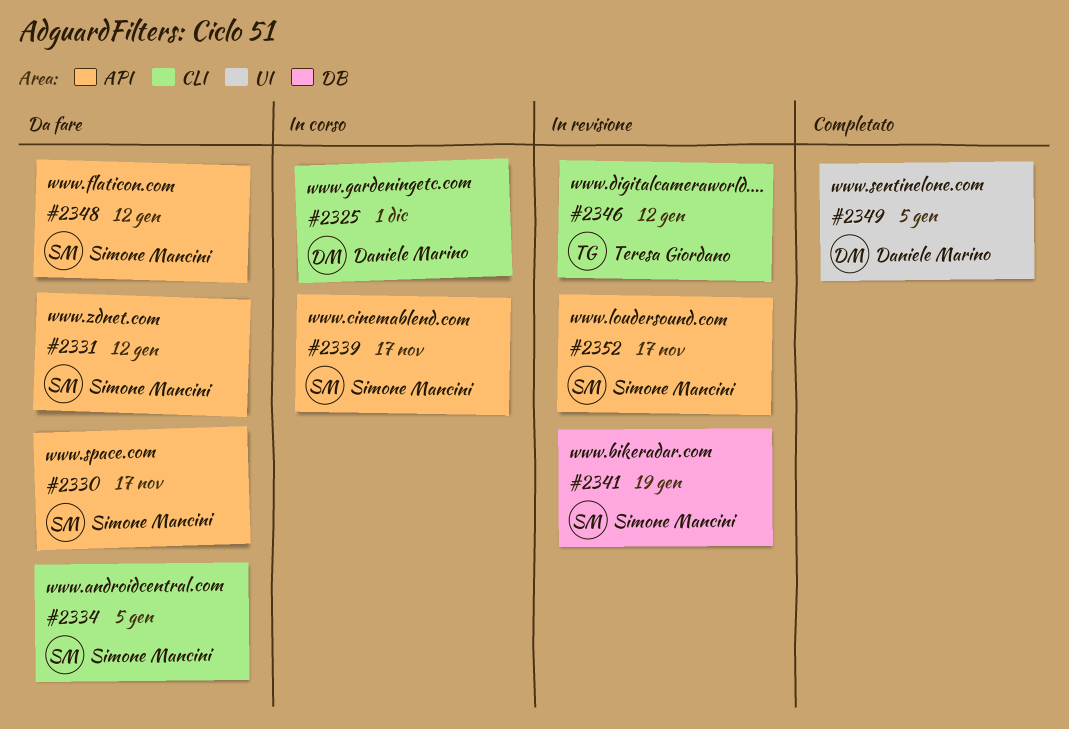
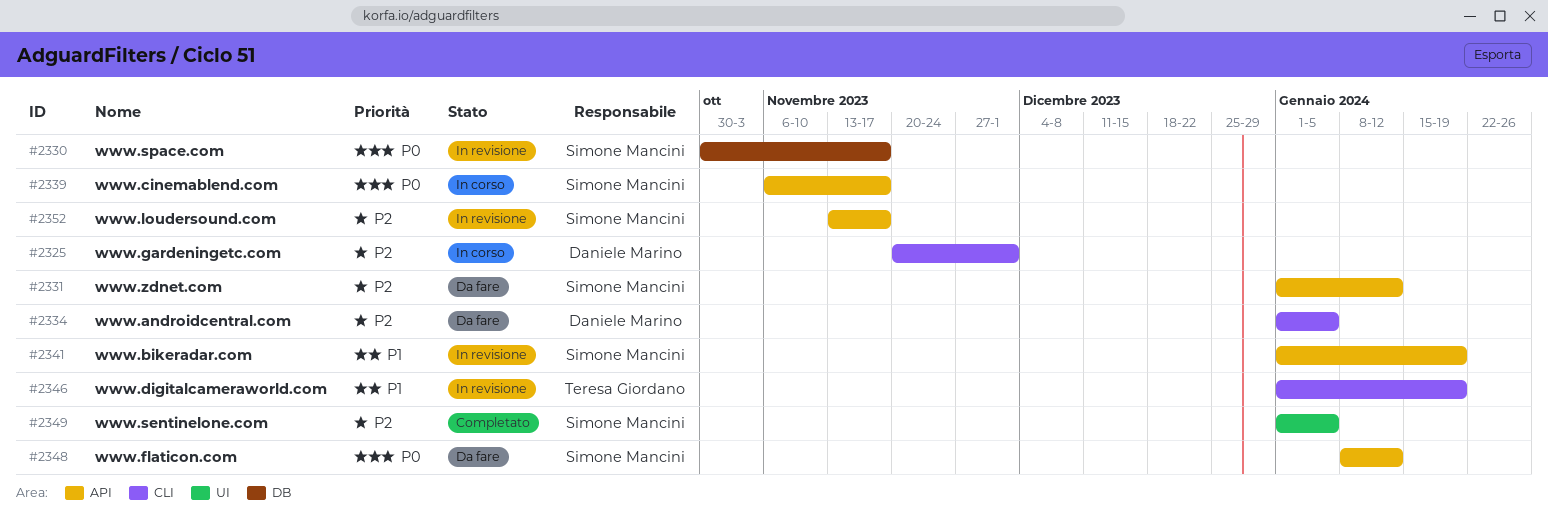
#2330, status: Da fare -> In revisione
#2330, label: API -> DB
#2334, owner: Simone Mancini -> Daniele Marino
#2341, label: DB -> API
#2346, due: Jan 12 -> Jan 19
#2349, owner: Daniele Marino -> Simone Mancini

